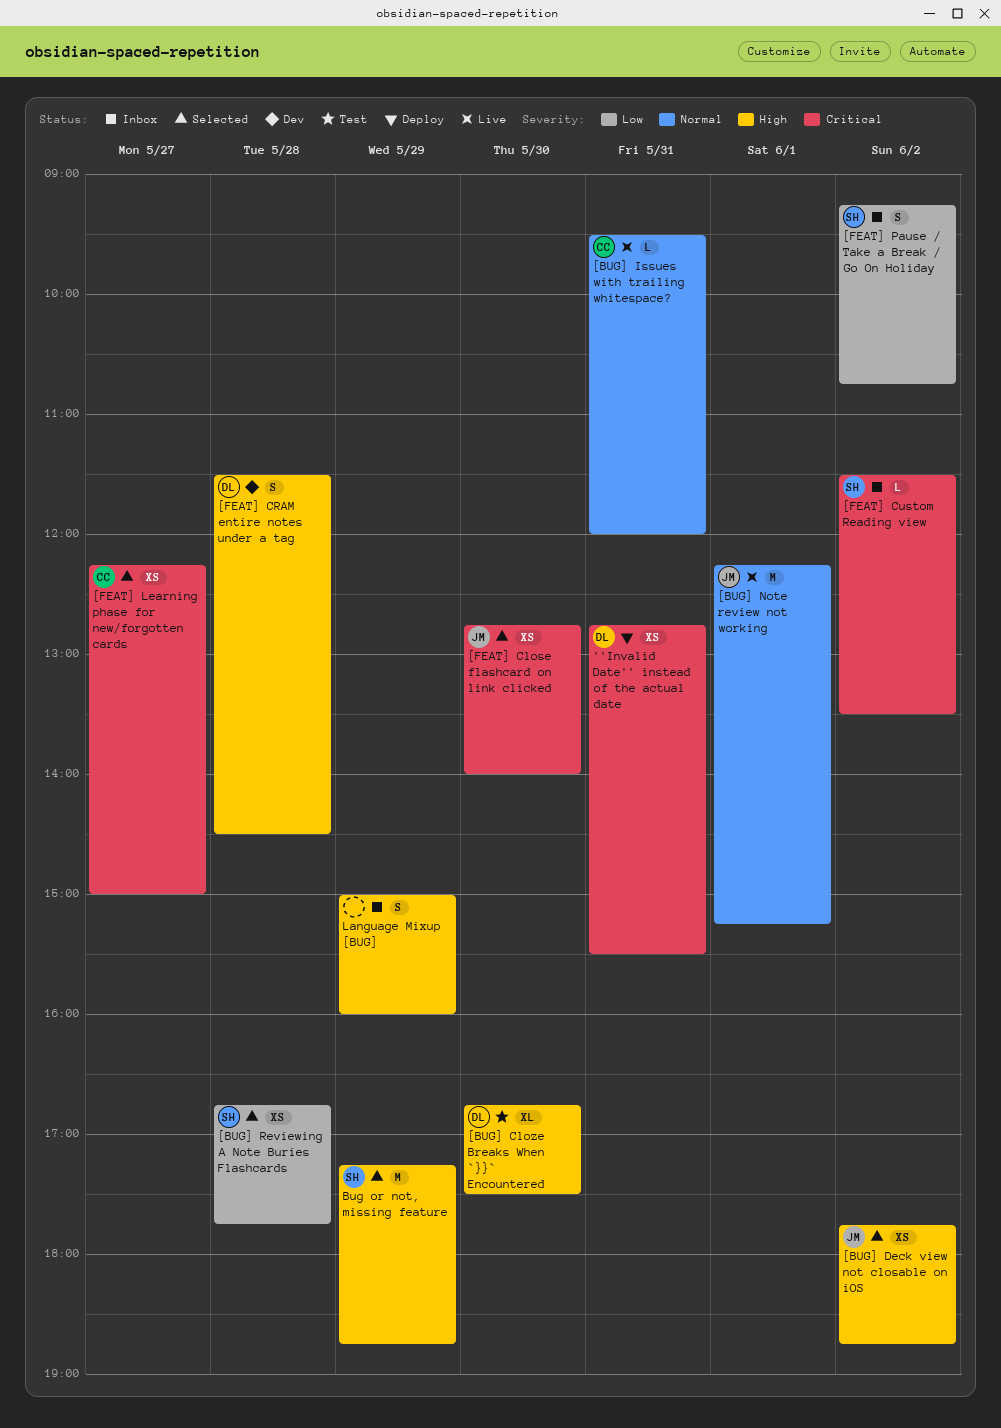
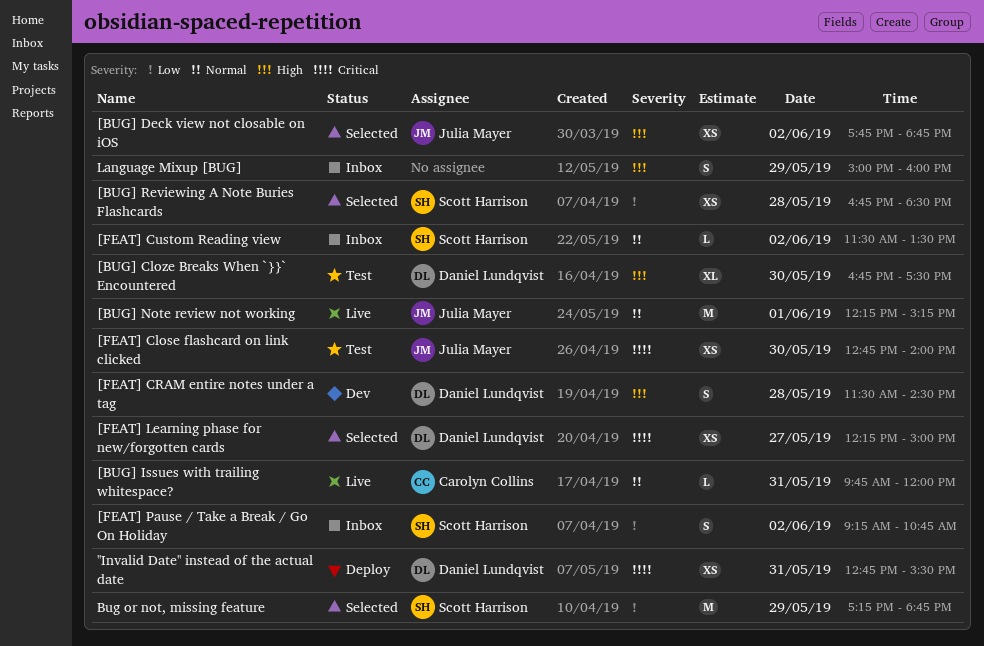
[BUG] Issues with trailing whitespace?, begins: 09:30 -> 09:45
[BUG] Reviewing A Note Buries Flashcards, ends: 17:45 -> 18:30
[FEAT] Close flashcard on link clicked, status: Selected -> Test
[FEAT] Custom Reading view, priority: Critical -> Normal
[FEAT] Learning phase for new/forgotten cards, owner: Carolyn Collins -> Daniel Lundqvist
Bug or not, missing feature, priority: High -> Low

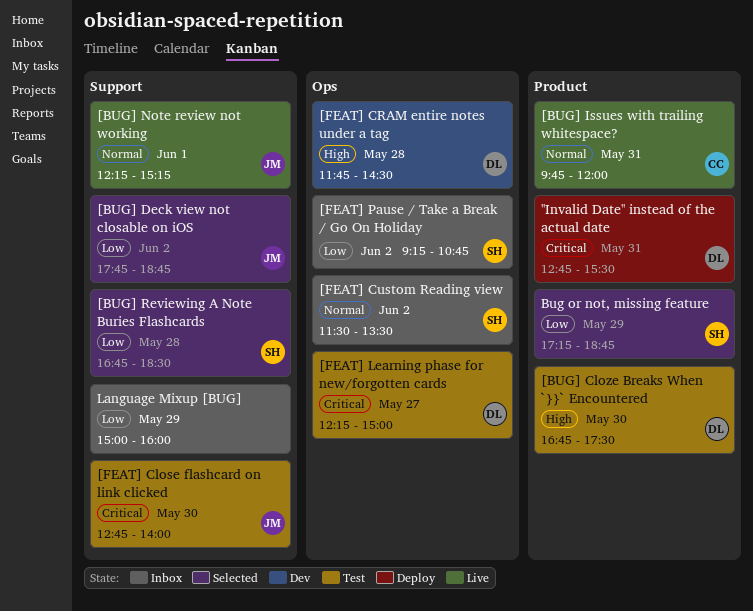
[BUG] Deck view not closable on iOS, priority: High -> Low
[FEAT] CRAM entire notes under a tag, begins: 11:30 -> 11:45
[FEAT] Learning phase for new/forgotten cards, status: Selected -> Test
Language Mixup [BUG], priority: High -> Low

